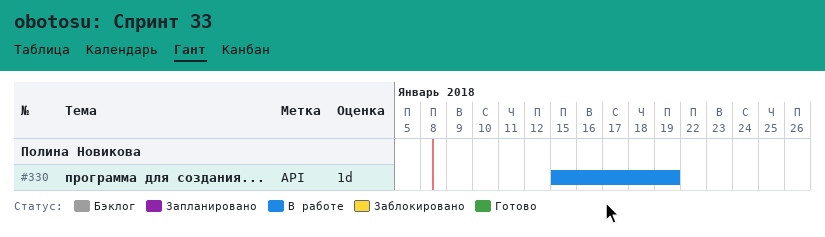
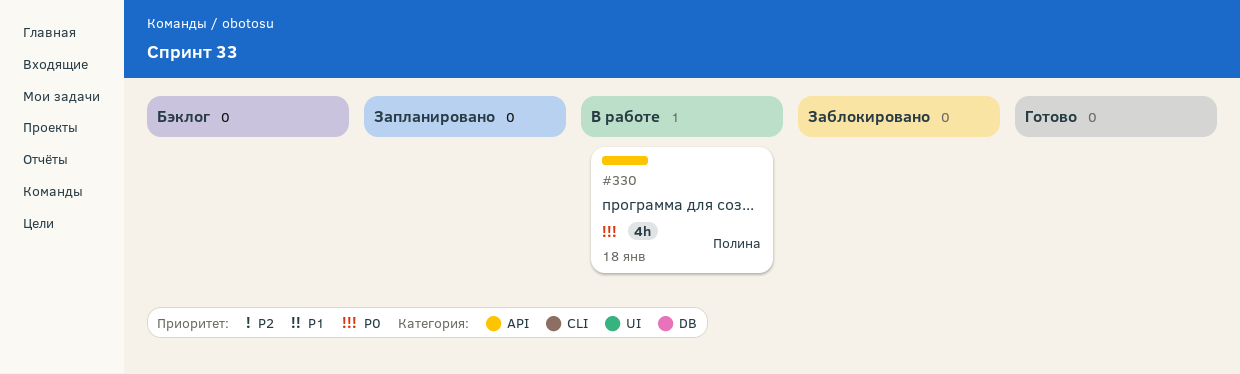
#330, estimate: 1d -> 4h
#330, due: Jan 19 -> Jan 18

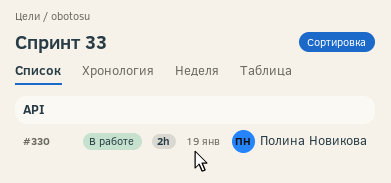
#330, estimate: 4h -> 2h
#330, due: Jan 18 -> Jan 19

